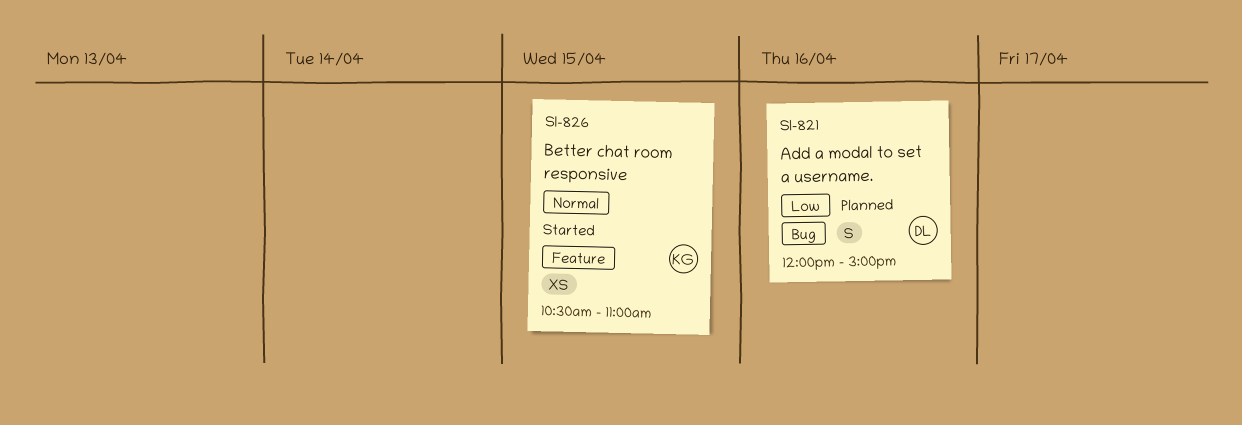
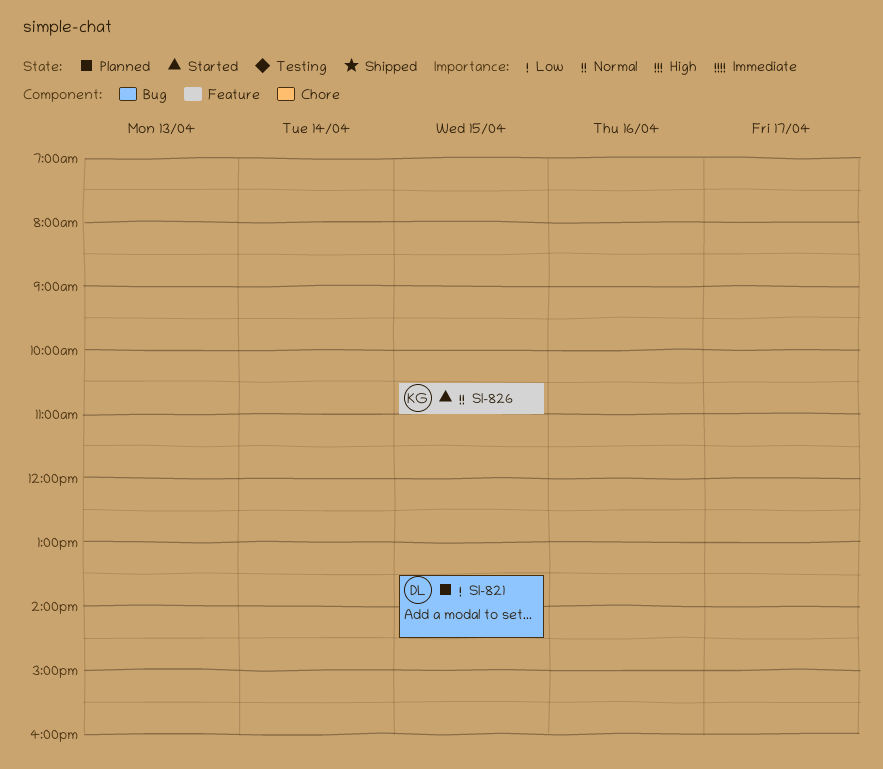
SI-821, day: Apr 16 -> Apr 15
SI-821, begins: 12:00 -> 13:30
SI-821, ends: 15:00 -> 14:30

